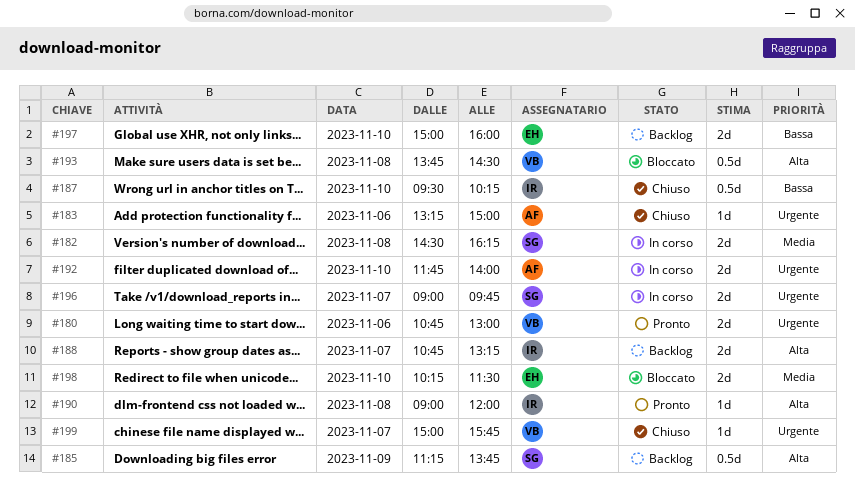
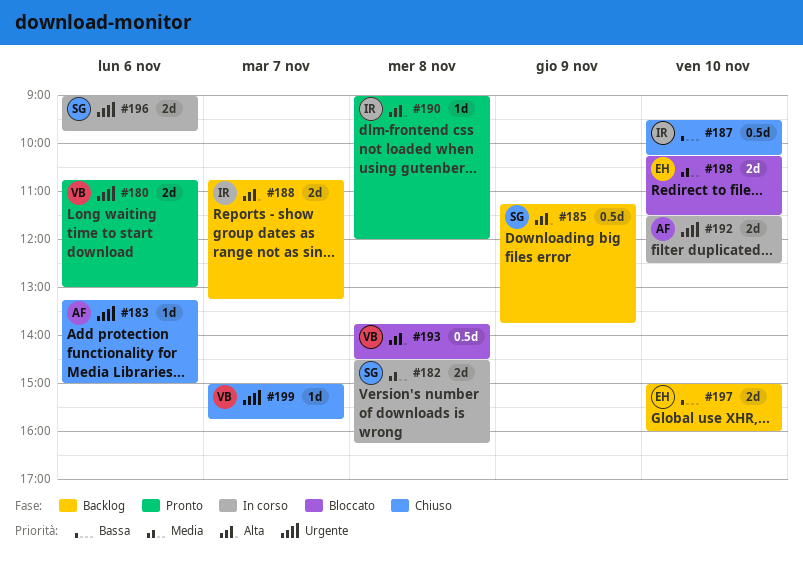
#192, begins: 11:45 -> 11:30
#192, ends: 14:00 -> 12:30
#196, day: Nov 7 -> Nov 6

